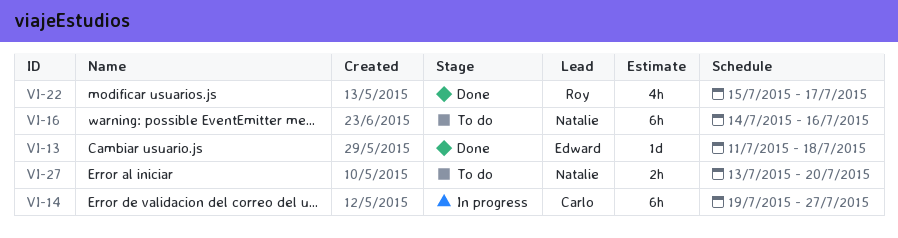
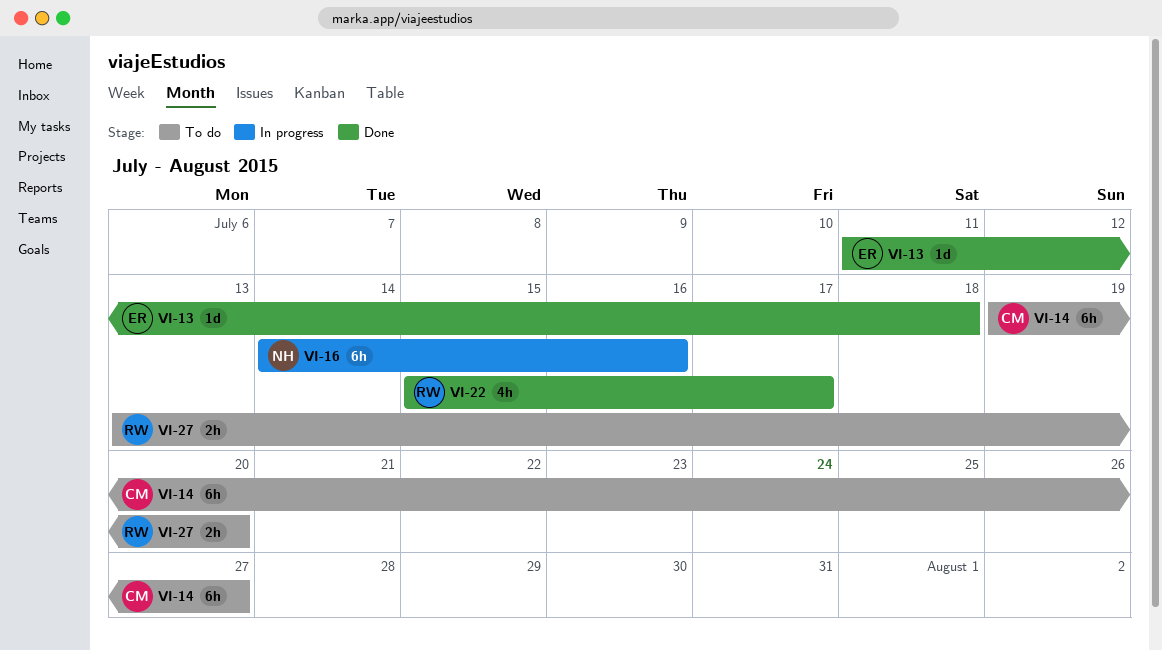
VI-14, status: In progress -> To do
VI-16, status: To do -> In progress
VI-27, owner: Natalie -> Roy

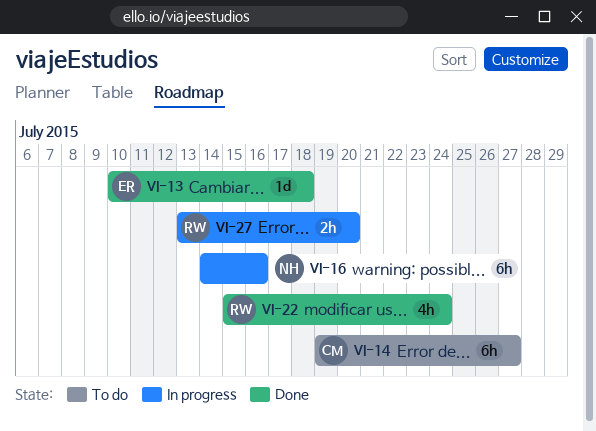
VI-13, start: Jul 11 -> Jul 10
VI-22, due: Jul 17 -> Jul 24
VI-27, status: To do -> In progress

